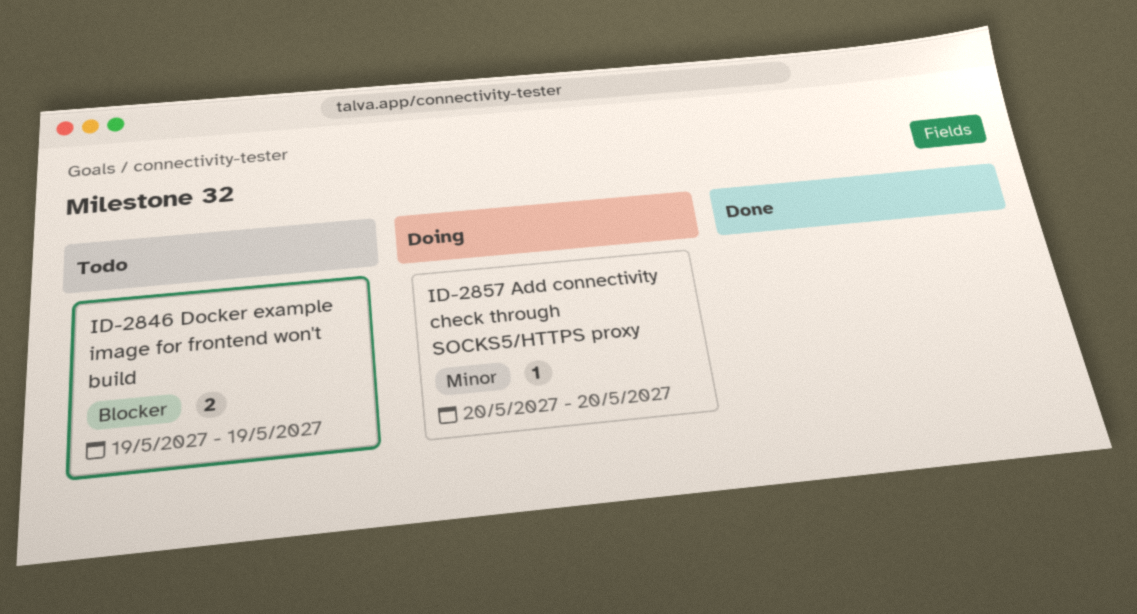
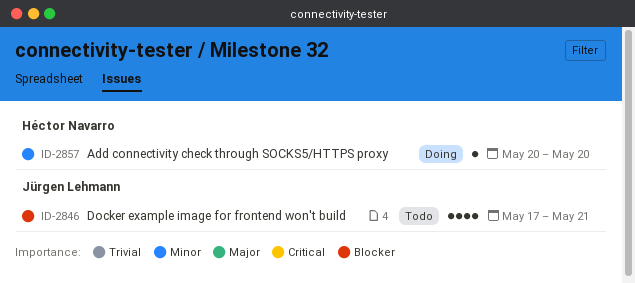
ID-2846, estimate: 2 -> 4
ID-2846, start: May 19 -> May 17
ID-2846, due: May 19 -> May 21

